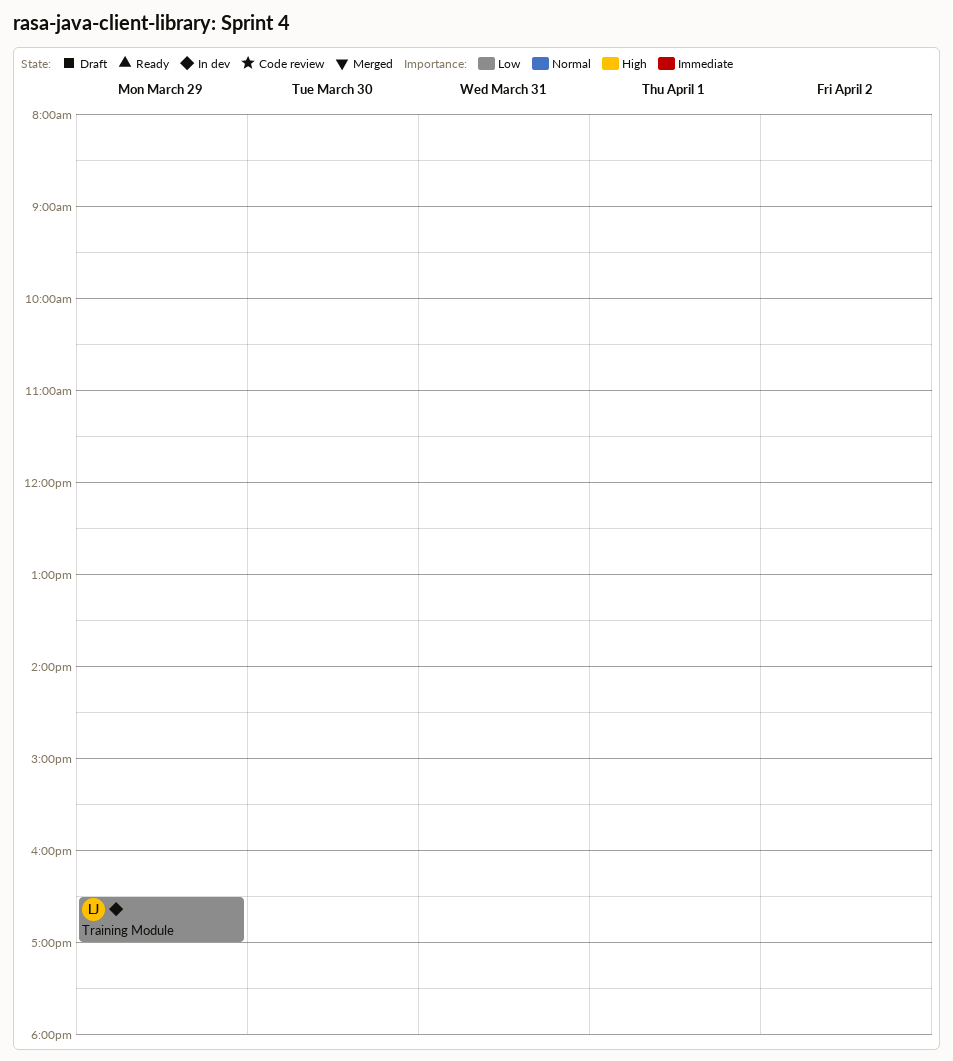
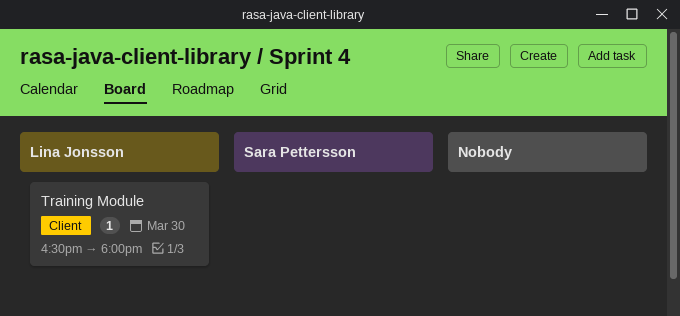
Training Module, day: Mar 29 -> Mar 30
Training Module, ends: 17:00 -> 18:00

